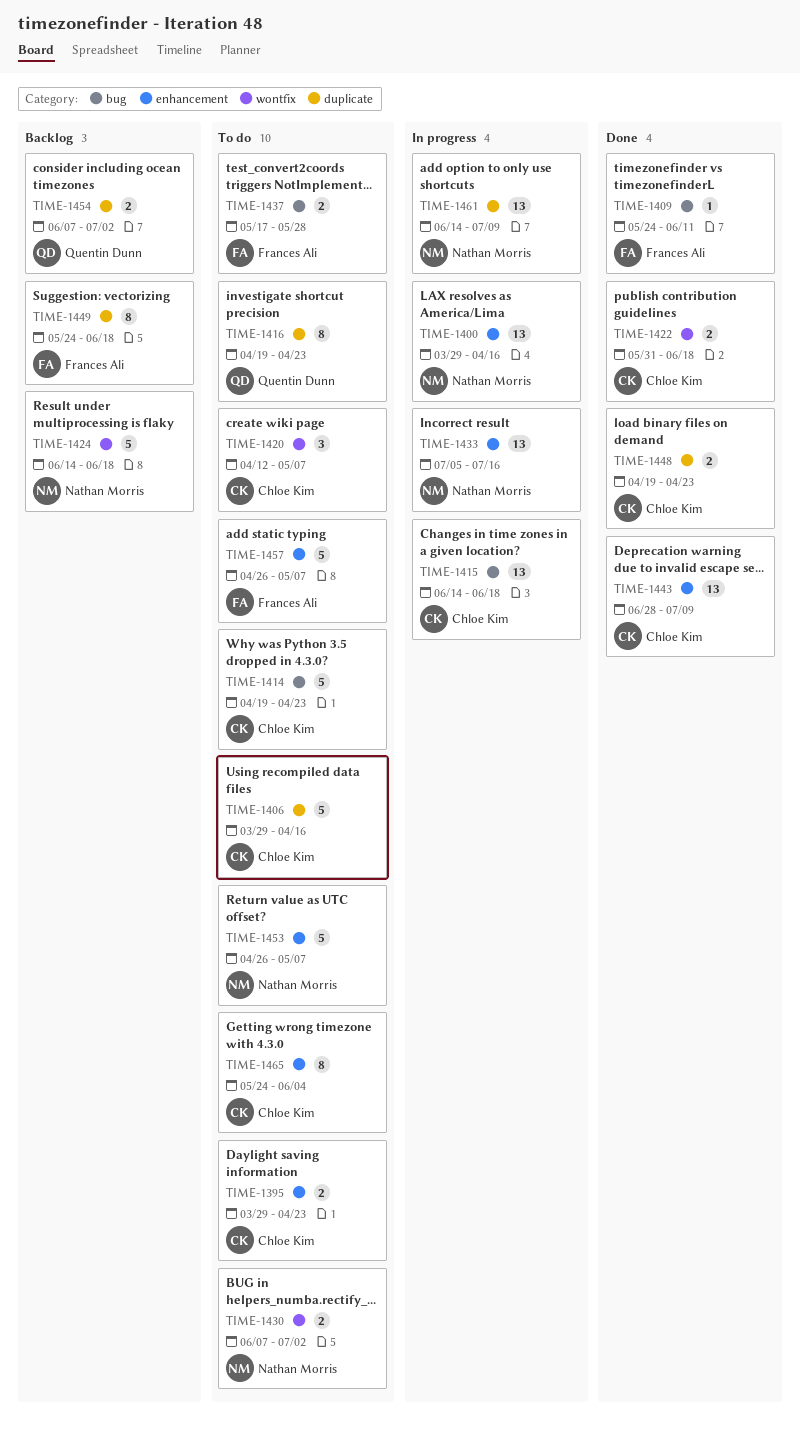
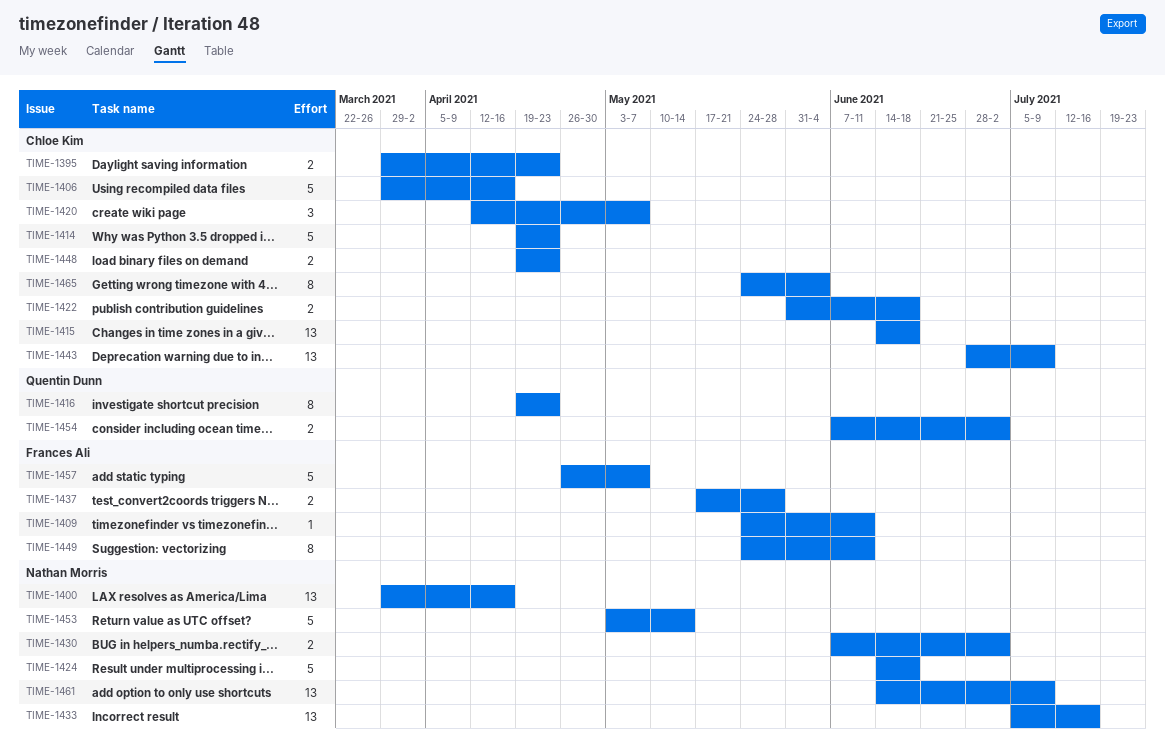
TIME-1449, due: Jun 18 -> Jun 11
TIME-1453, start: Apr 26 -> May 3
TIME-1453, due: May 7 -> May 14

